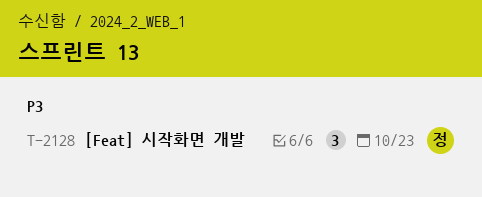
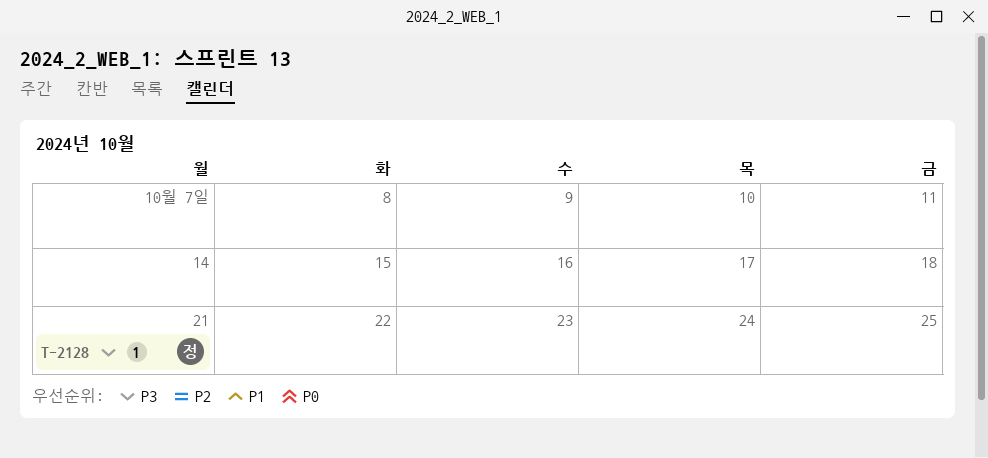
T-2128, estimate: 3 -> 1
T-2128, due: Oct 23 -> Oct 21

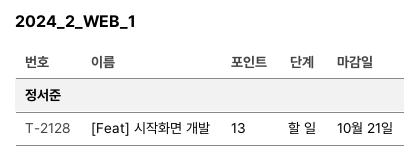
T-2128, estimate: 1 -> 13

